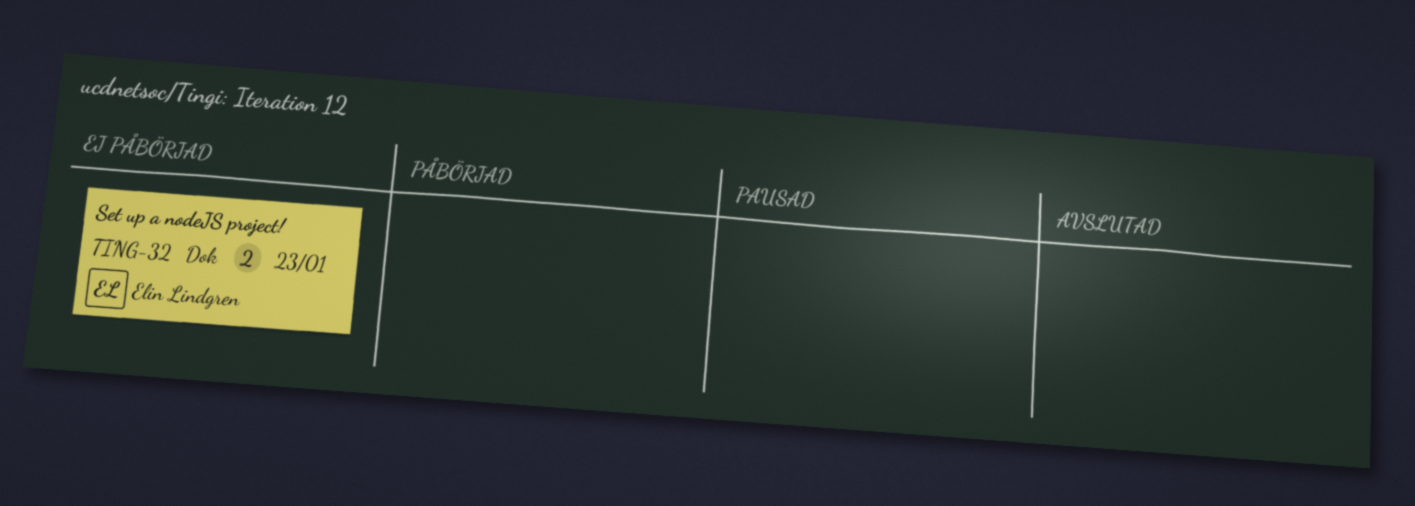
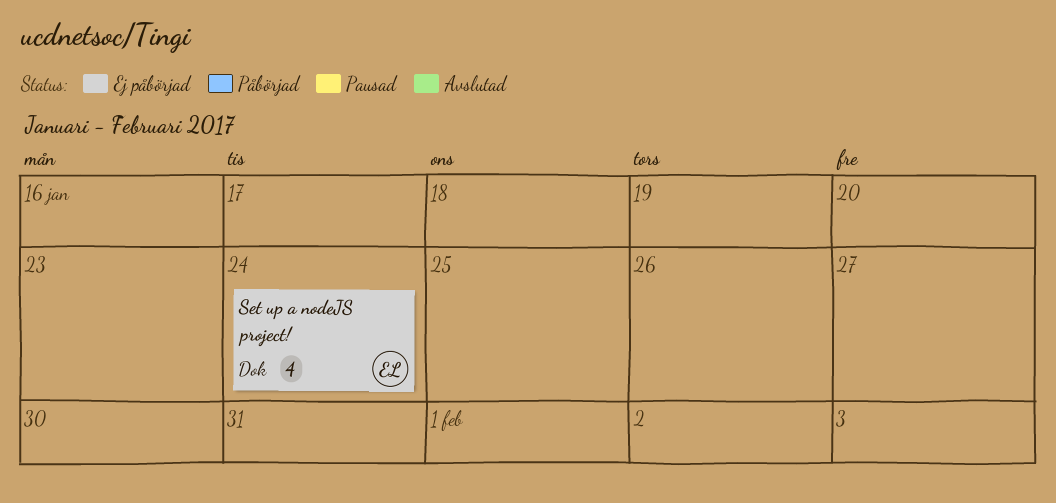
Set up a nodeJS project!, estimate: 2 -> 4
Set up a nodeJS project!, due: Jan 23 -> Jan 24

